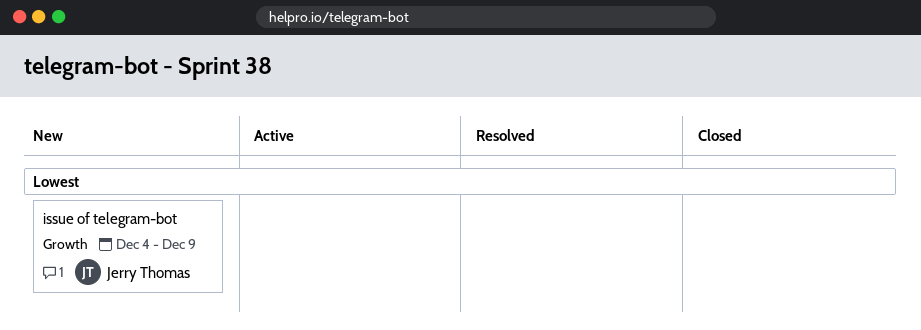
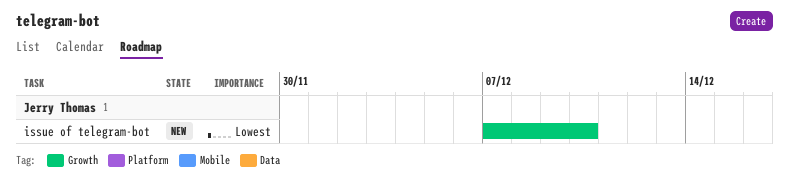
issue of telegram-bot, start: Dec 4 -> Dec 7
issue of telegram-bot, due: Dec 9 -> Dec 10

